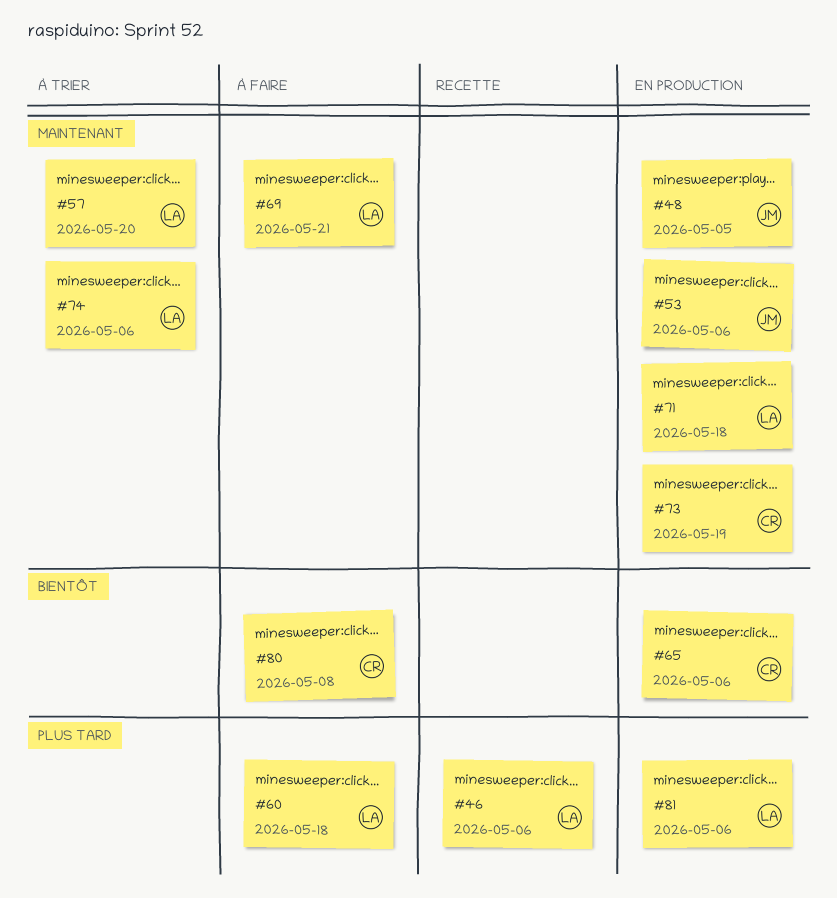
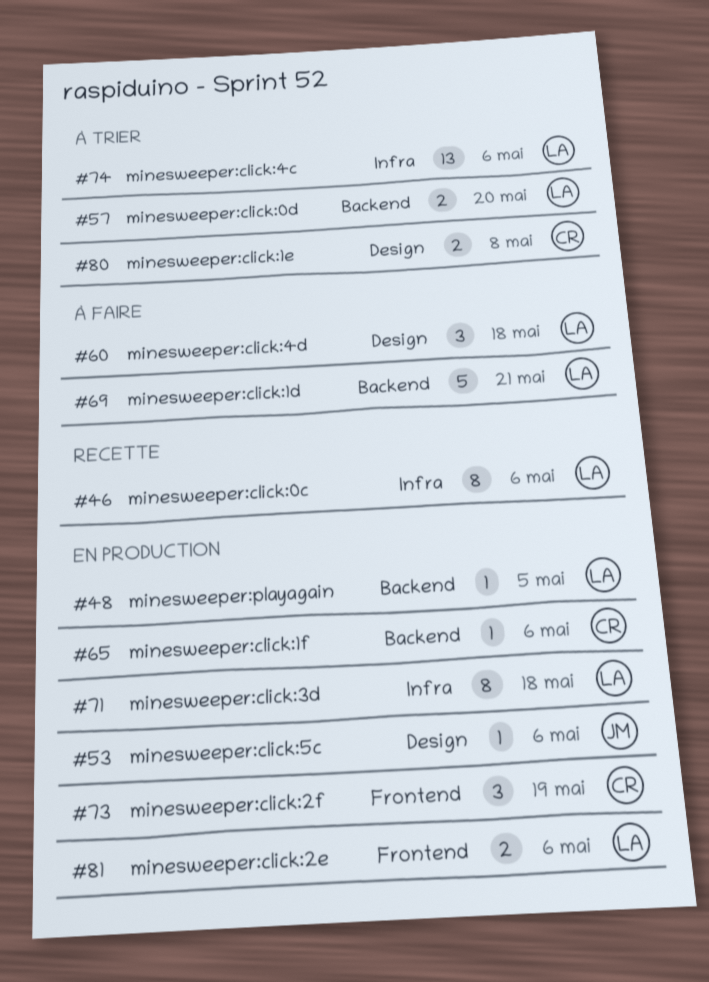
#48, owner: JM -> LA
#80, status: À faire -> À trier

